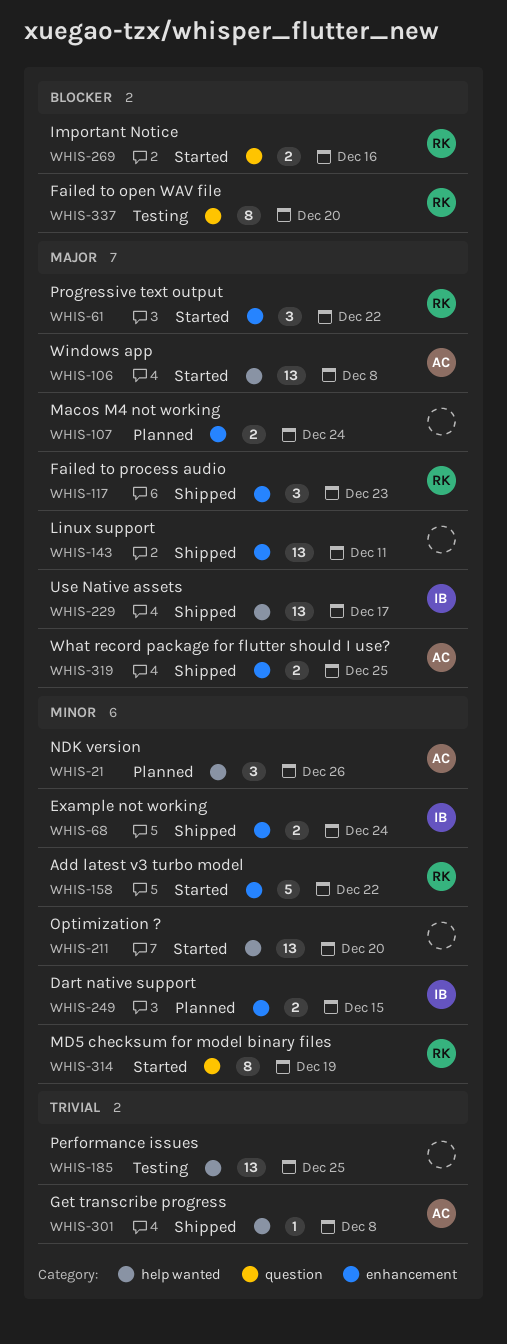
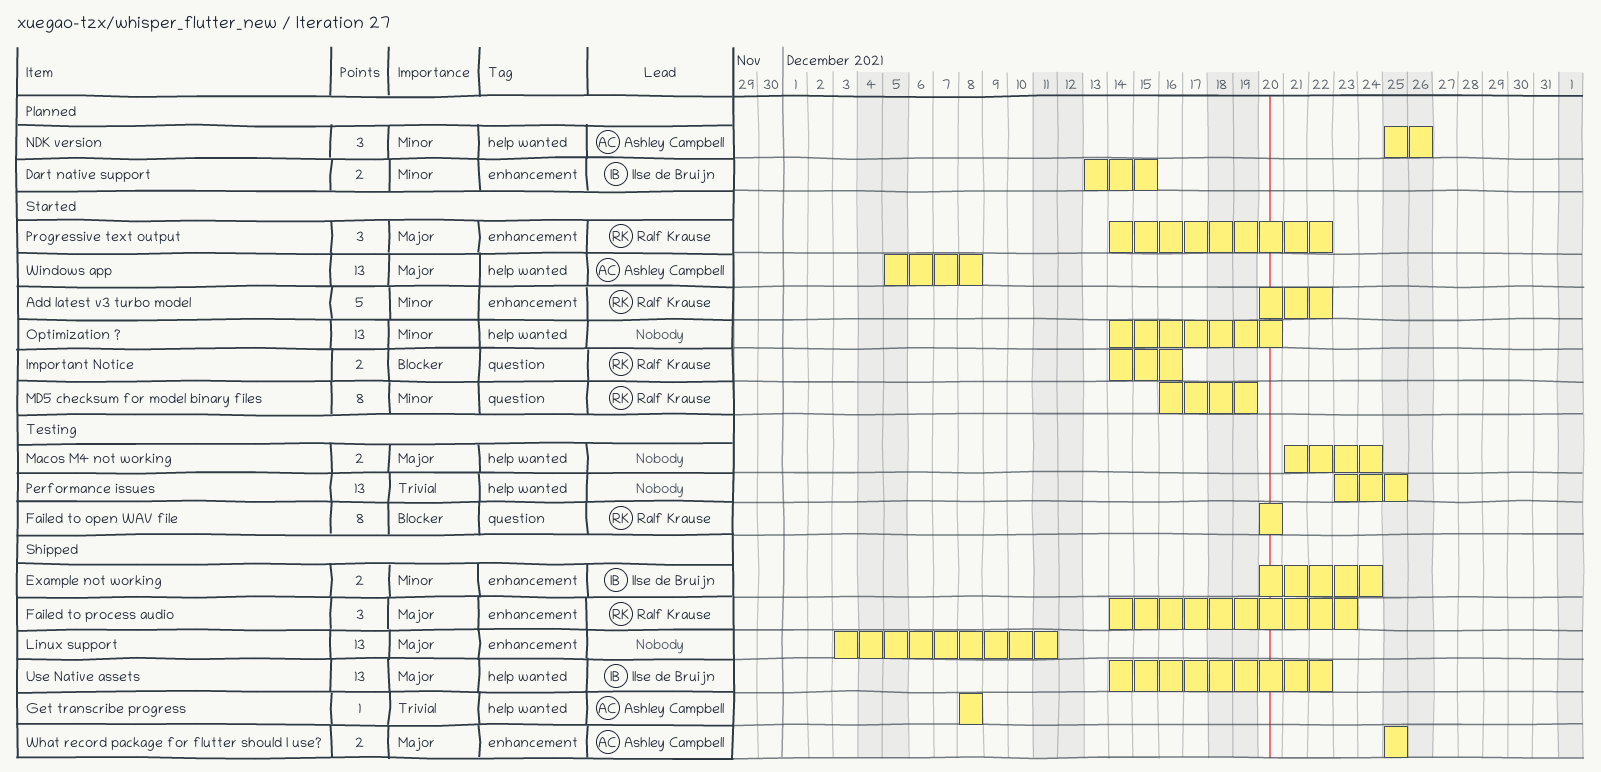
Macos M4 not working, status: Planned -> Testing
Macos M4 not working, label: enhancement -> help wanted
Use Native assets, due: Dec 17 -> Dec 22

